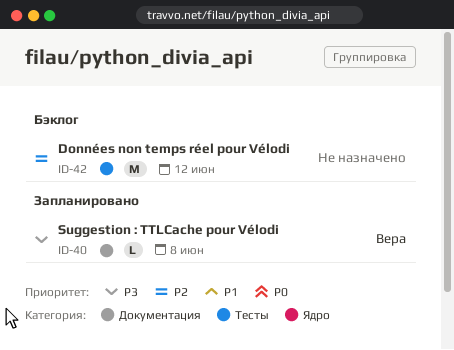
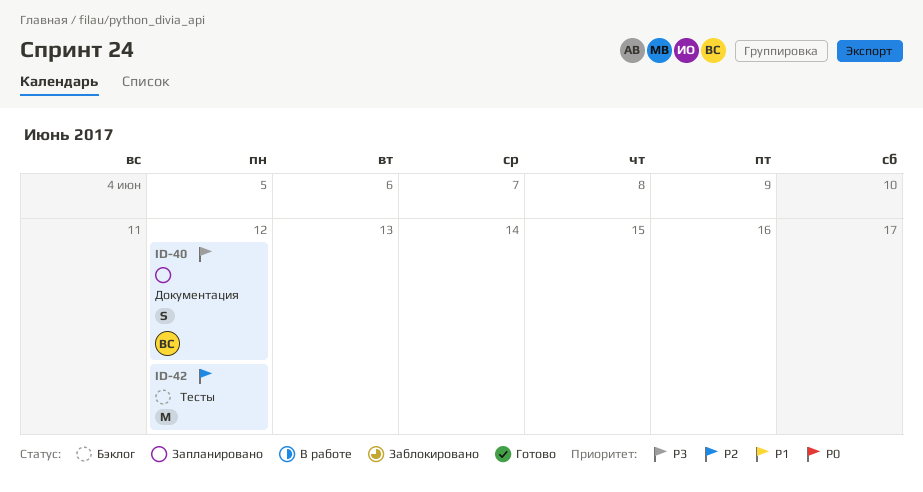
ID-40, estimate: L -> S
ID-40, due: Jun 8 -> Jun 12

